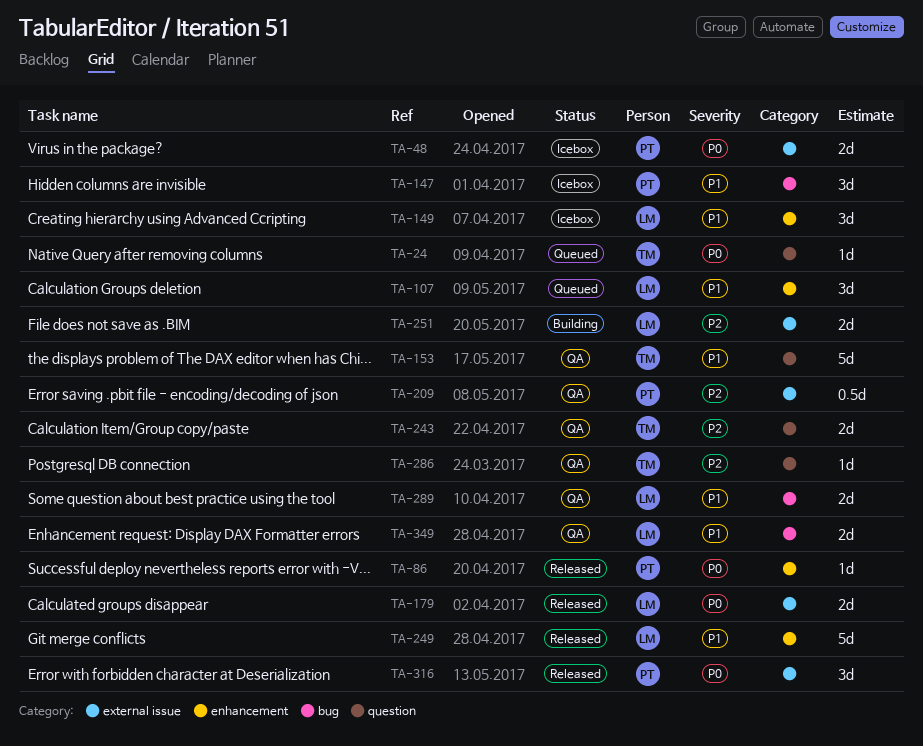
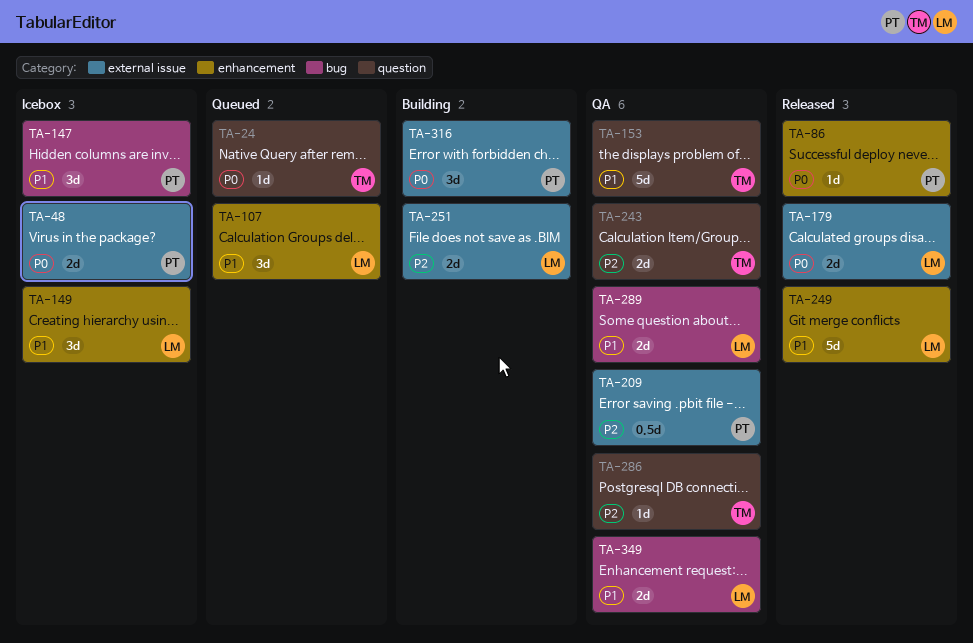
TA-316, status: Released -> Building

